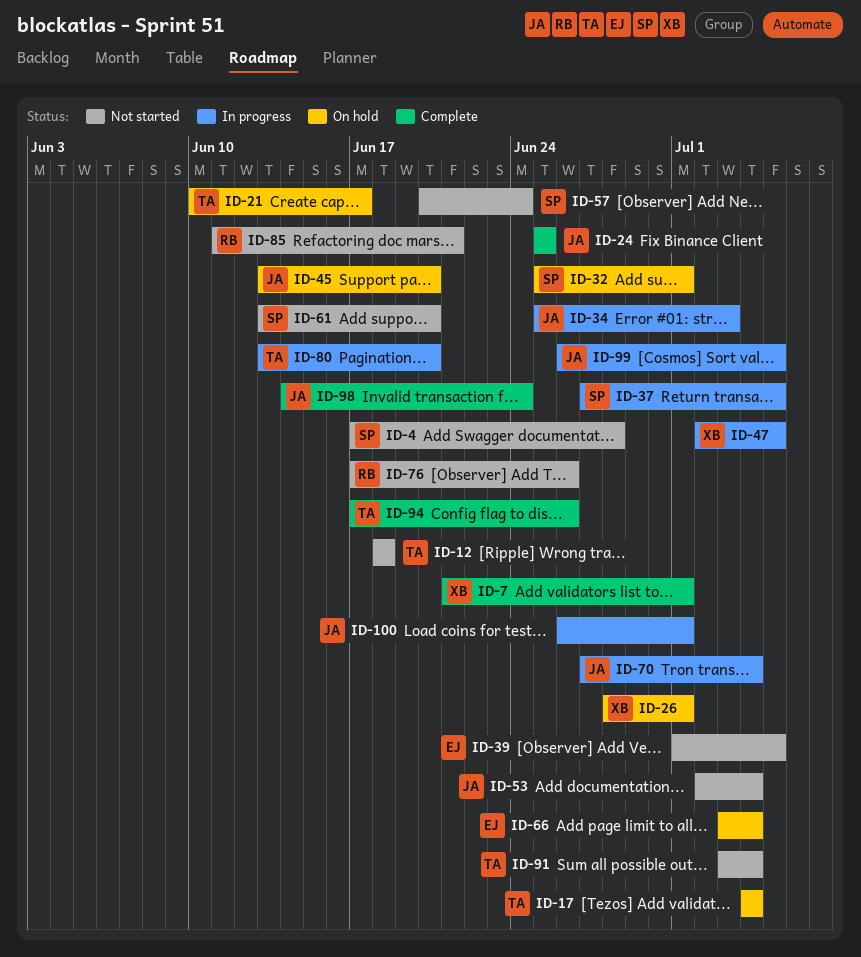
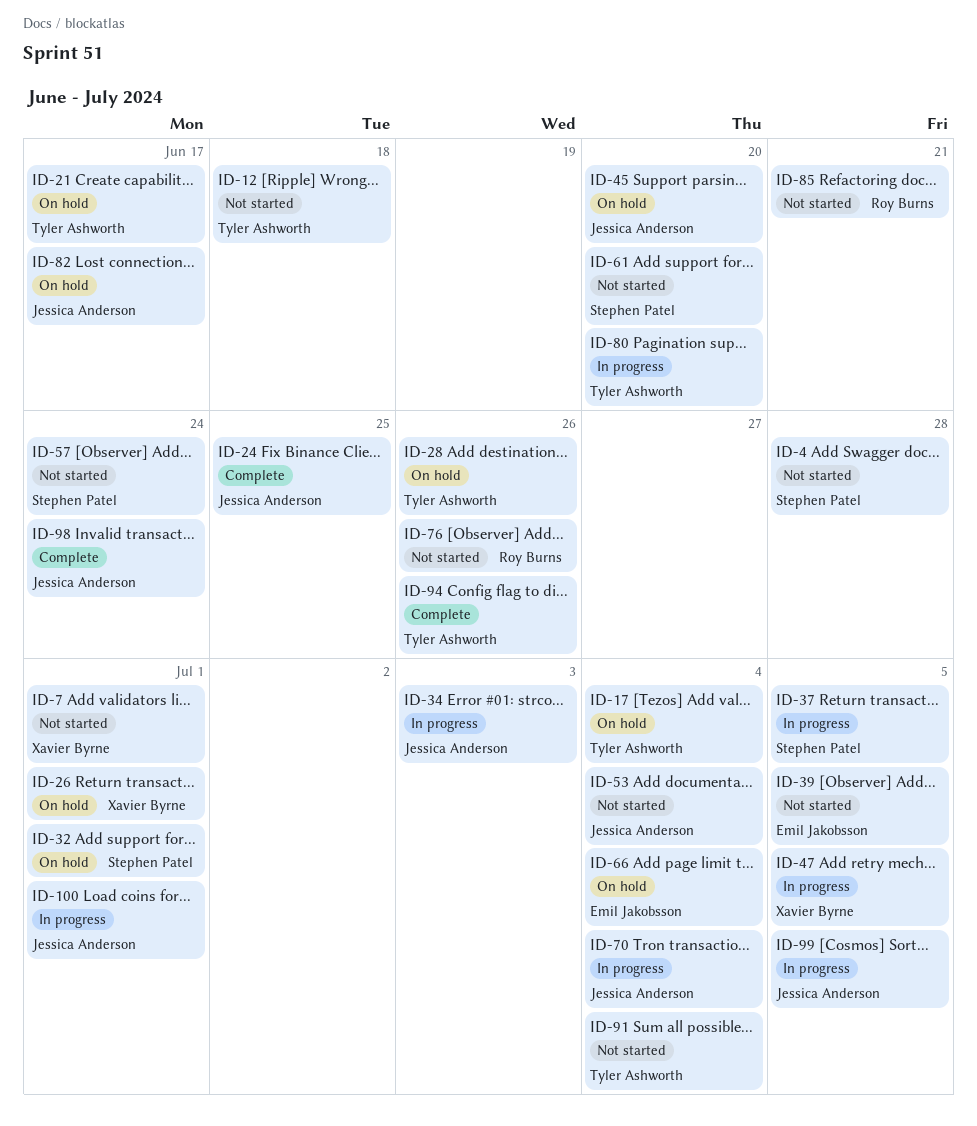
ID-7, status: Complete -> Not started
ID-28: none -> present
ID-82: none -> present

